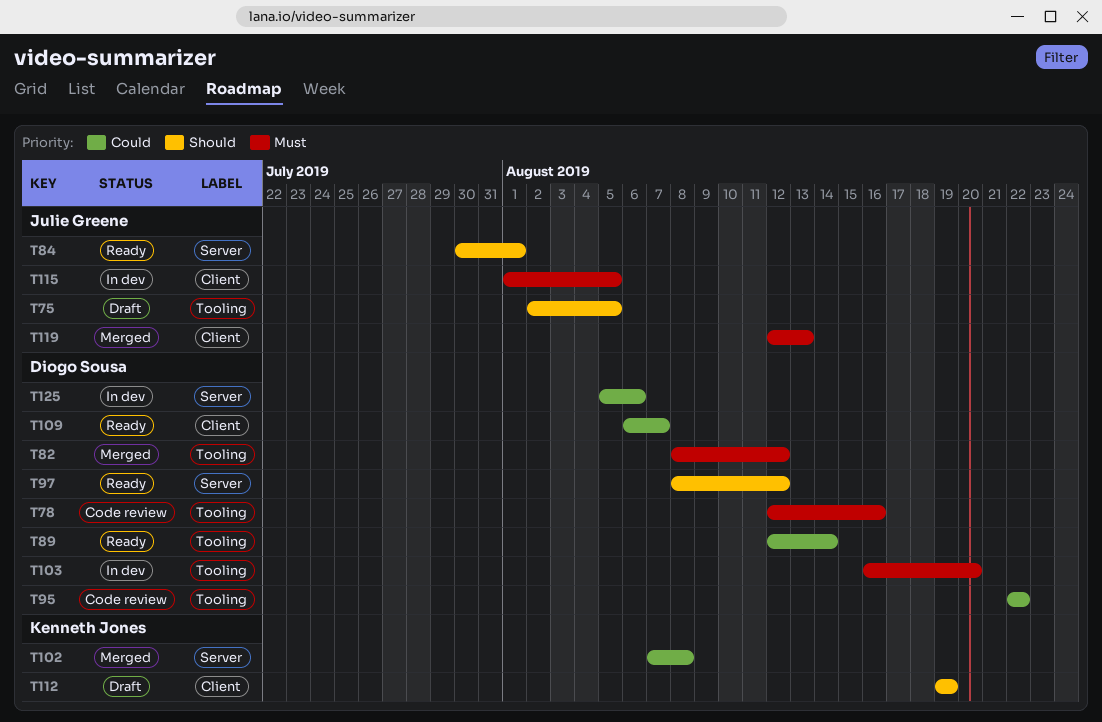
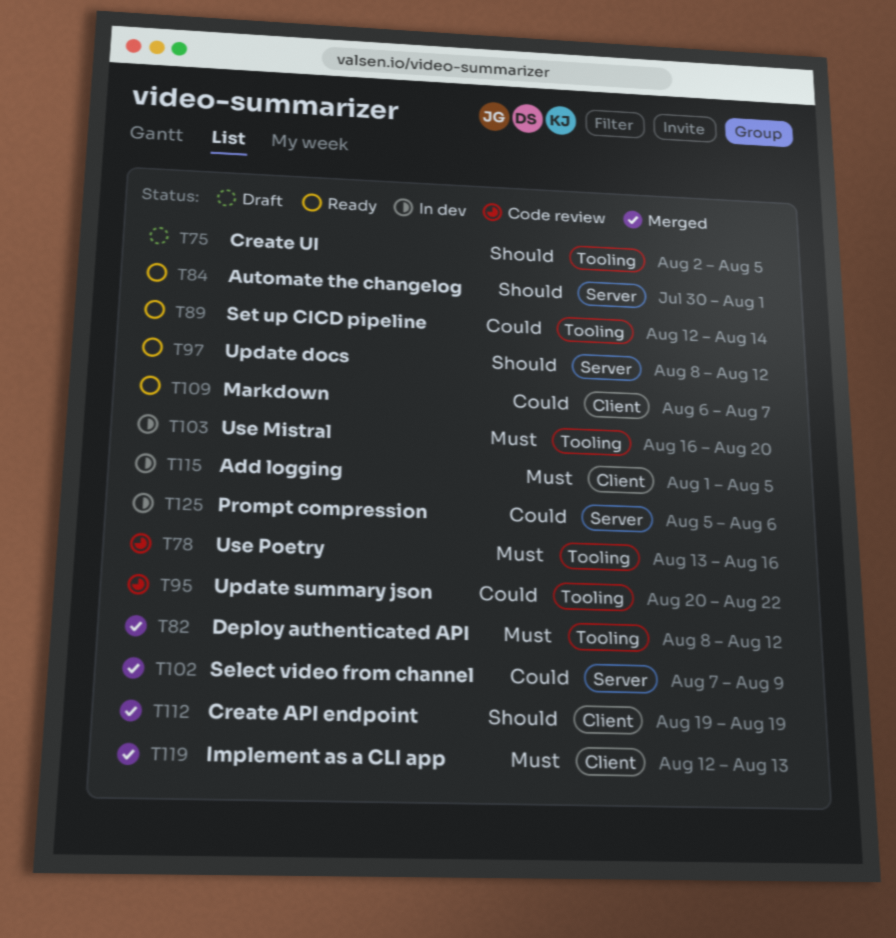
T78, start: Aug 12 -> Aug 13
T95, start: Aug 22 -> Aug 20
T102, due: Aug 8 -> Aug 9
T112, status: Draft -> Merged

